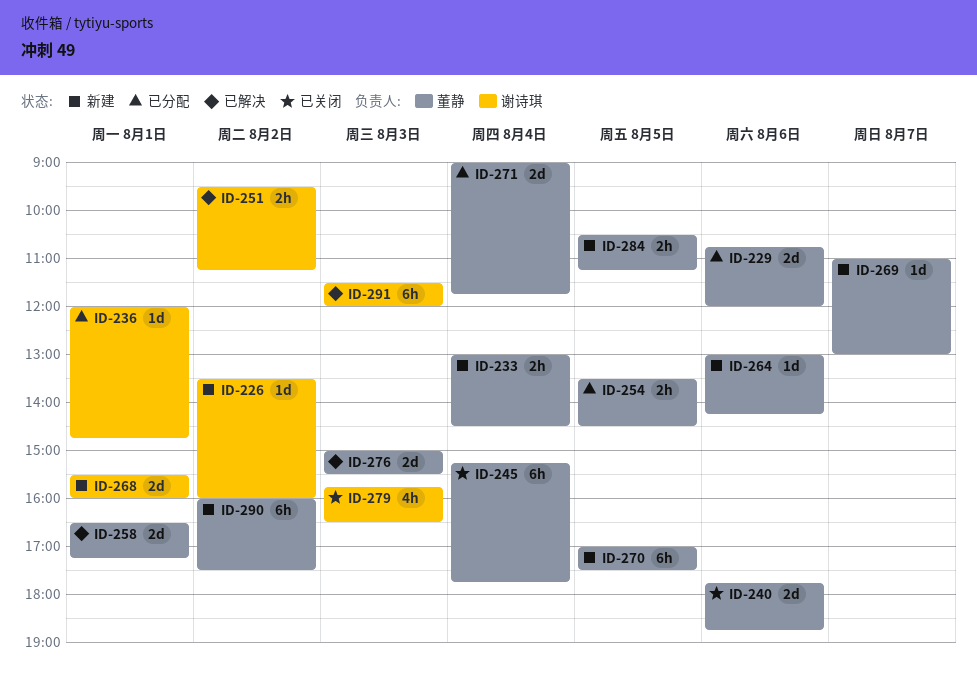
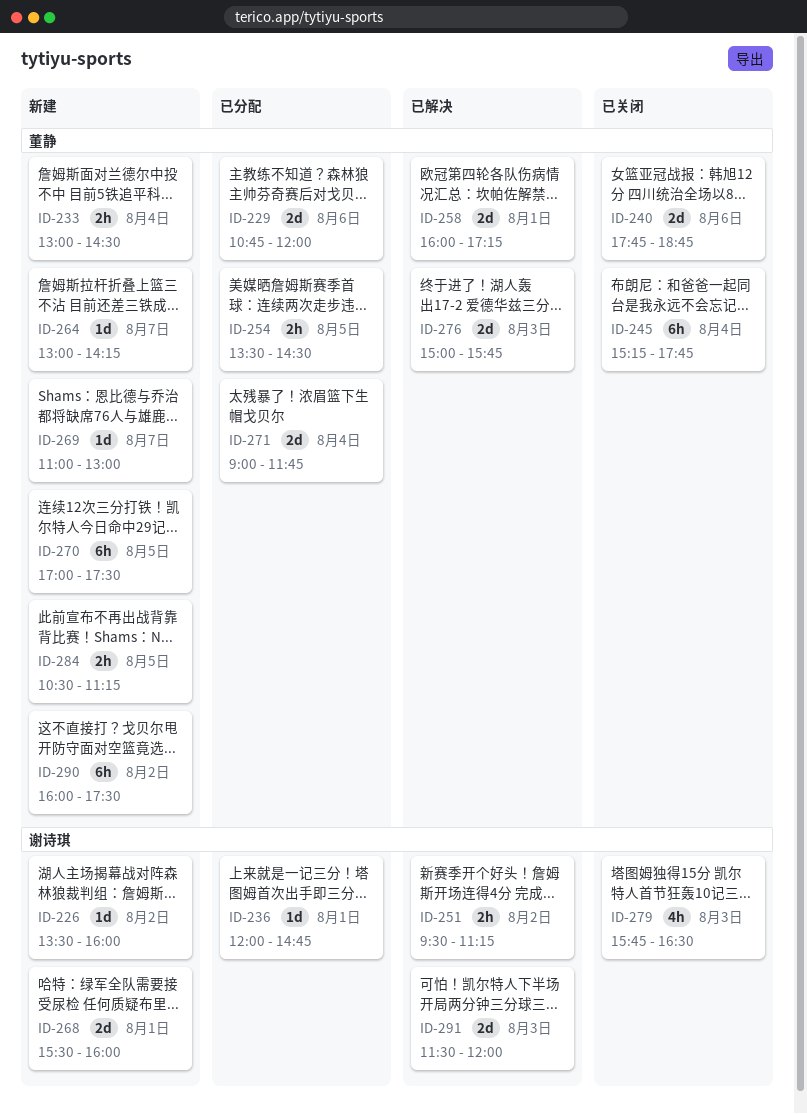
ID-258, begins: 16:30 -> 16:00
ID-264, day: Aug 6 -> Aug 7
ID-276, ends: 15:30 -> 15:45
ID-291, estimate: 6h -> 2d

